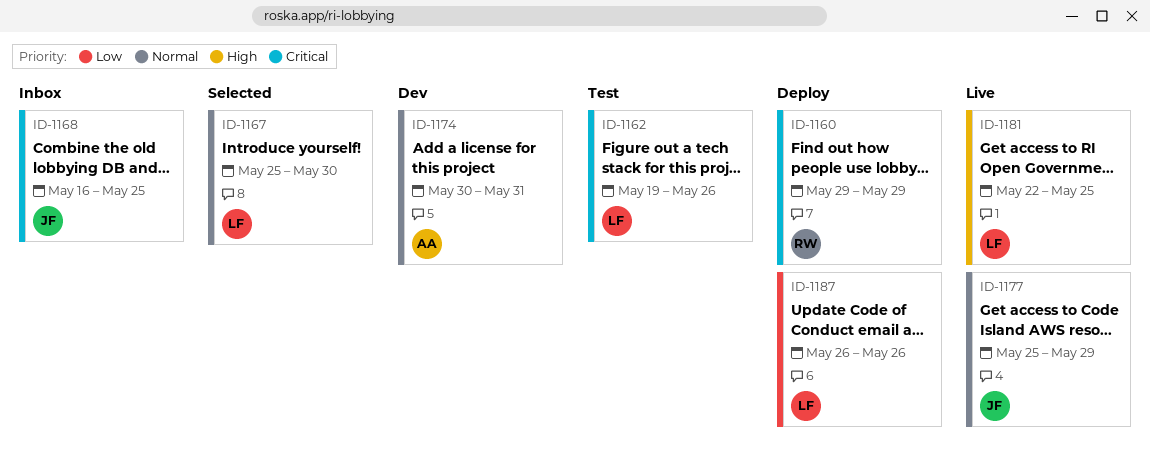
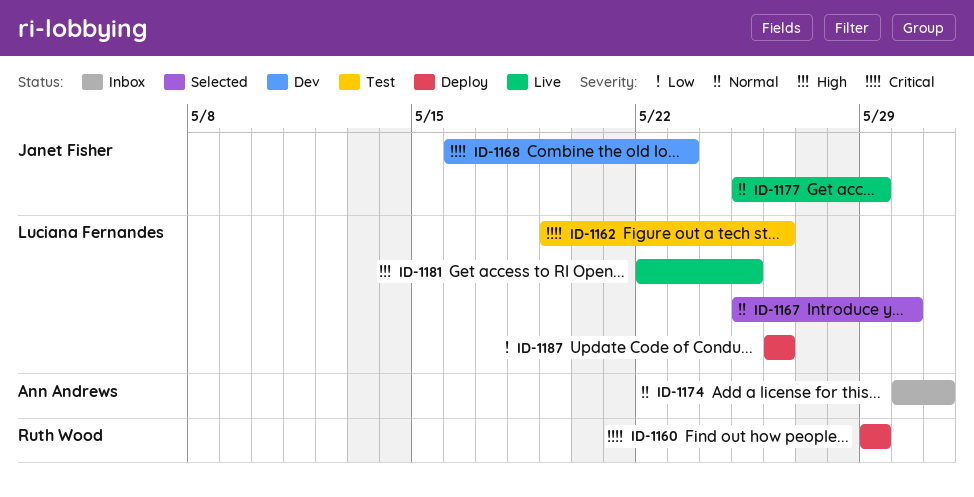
ID-1168, status: Inbox -> Dev
ID-1168, due: May 25 -> May 23
ID-1174, status: Dev -> Inbox

